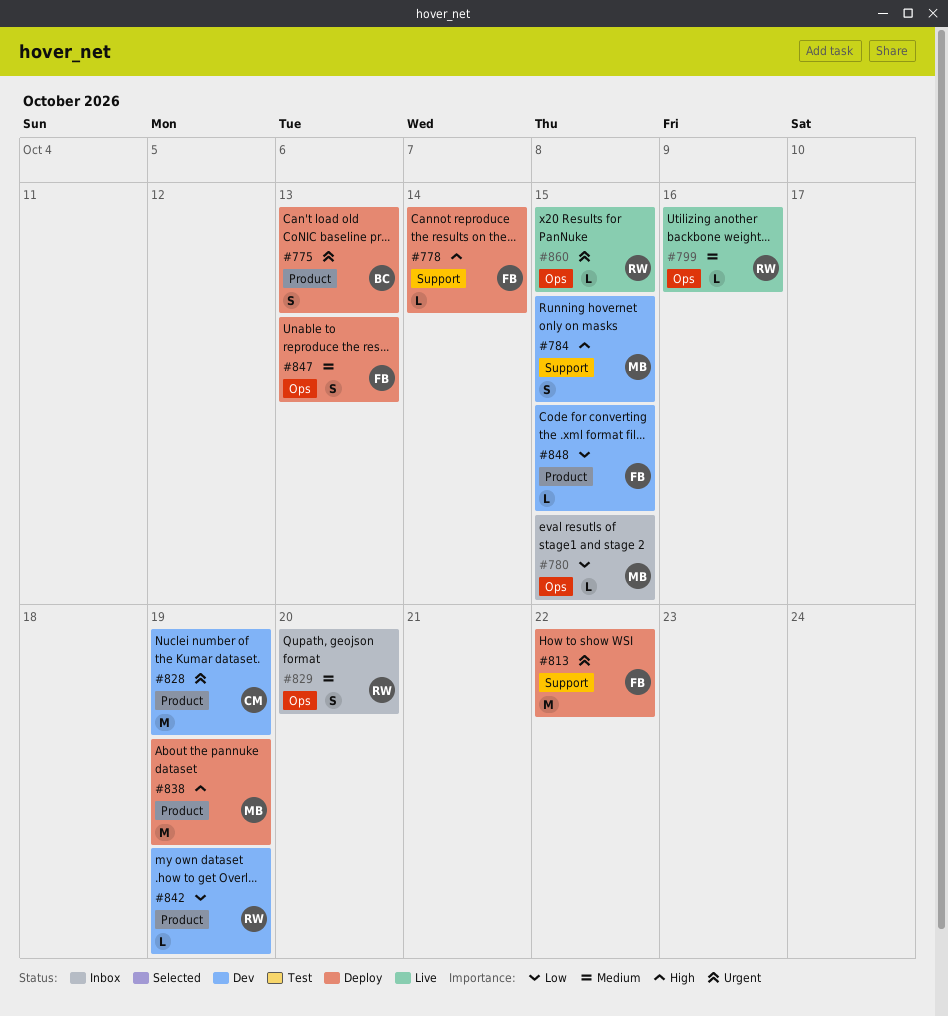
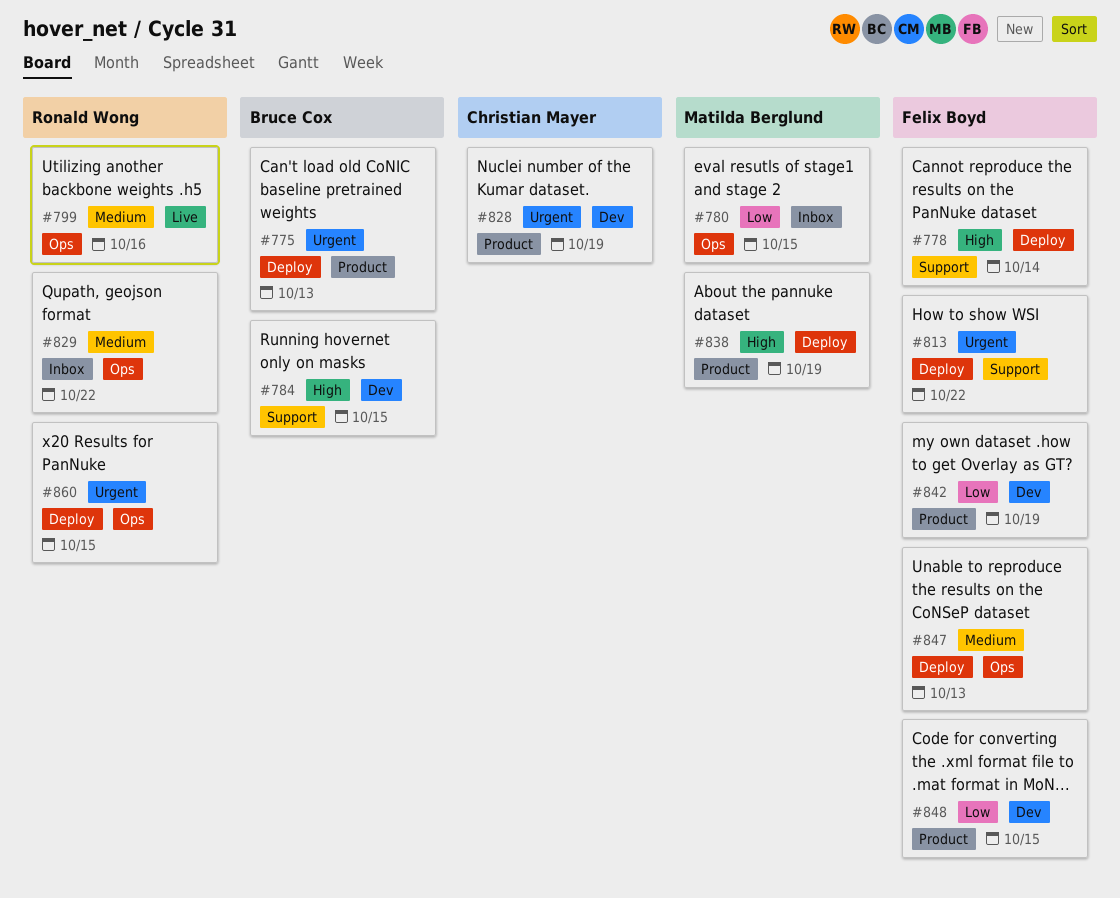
#784, owner: Matilda Berglund -> Bruce Cox
#829, due: Oct 20 -> Oct 22
#842, owner: Ronald Wong -> Felix Boyd
#860, status: Live -> Deploy

